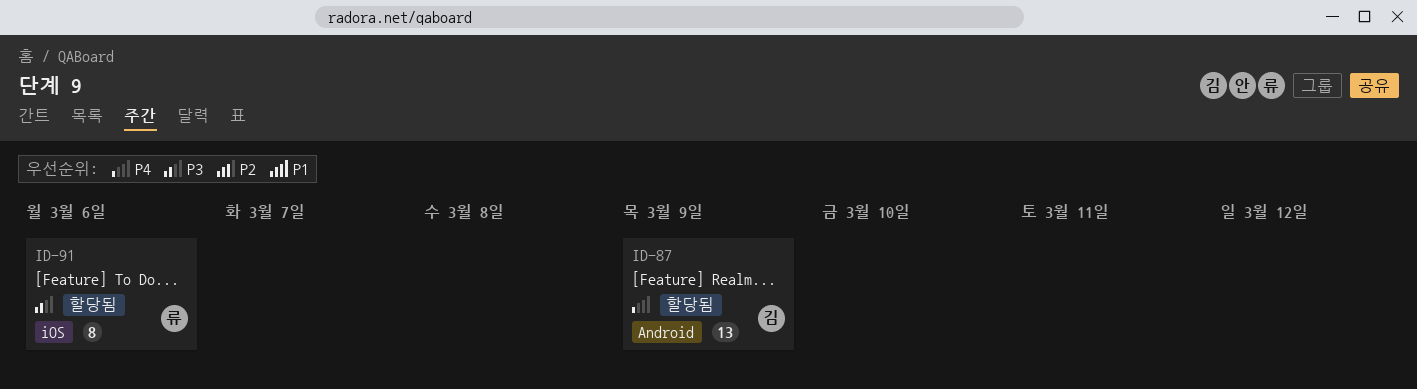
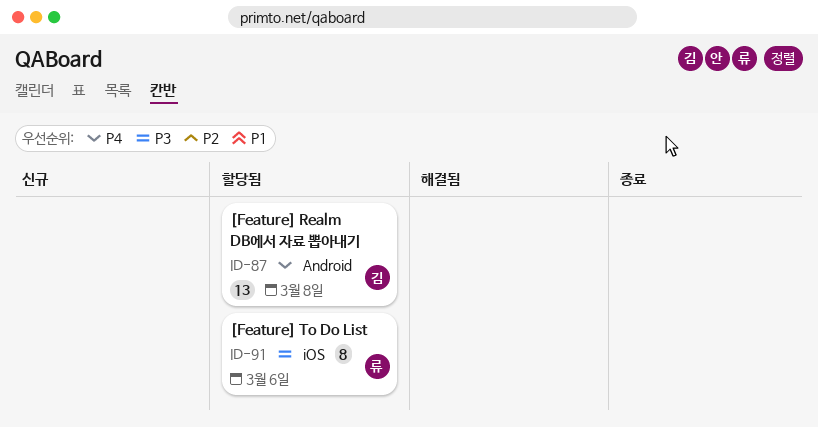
ID-87, due: Mar 9 -> Mar 8

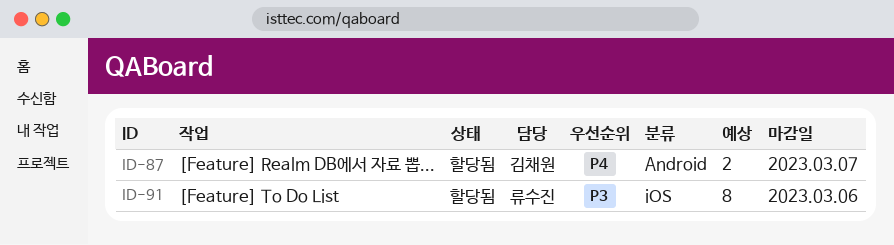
ID-87, estimate: 13 -> 2
ID-87, due: Mar 8 -> Mar 7

